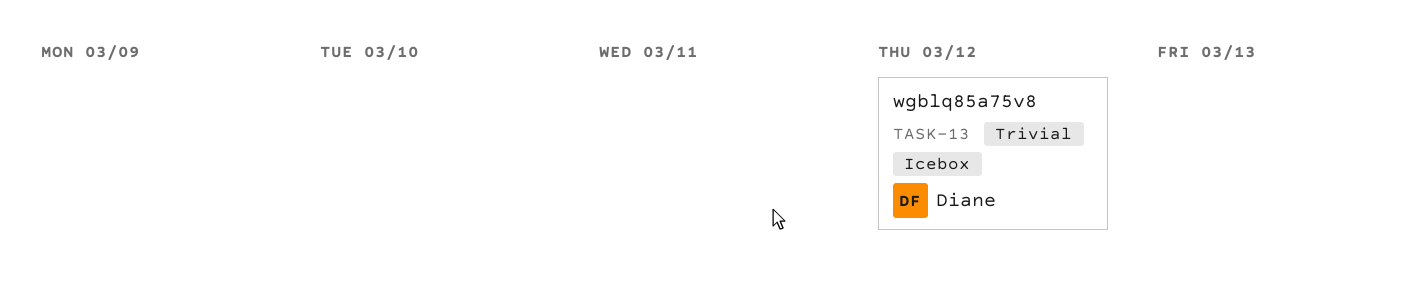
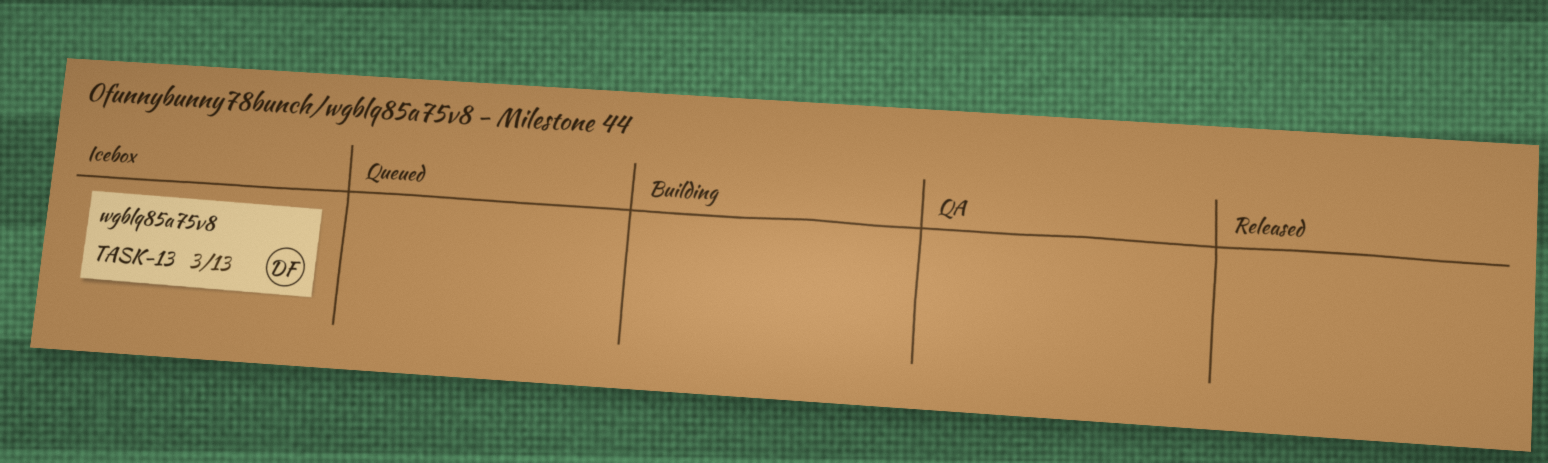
TASK-13, due: Mar 12 -> Mar 13

